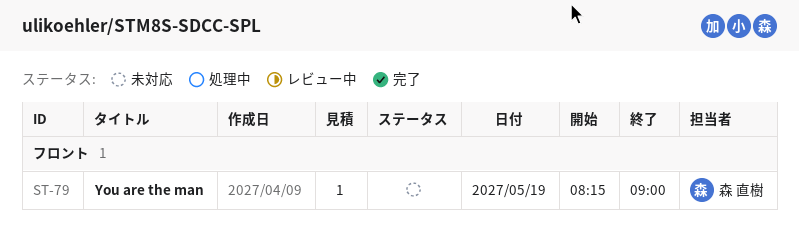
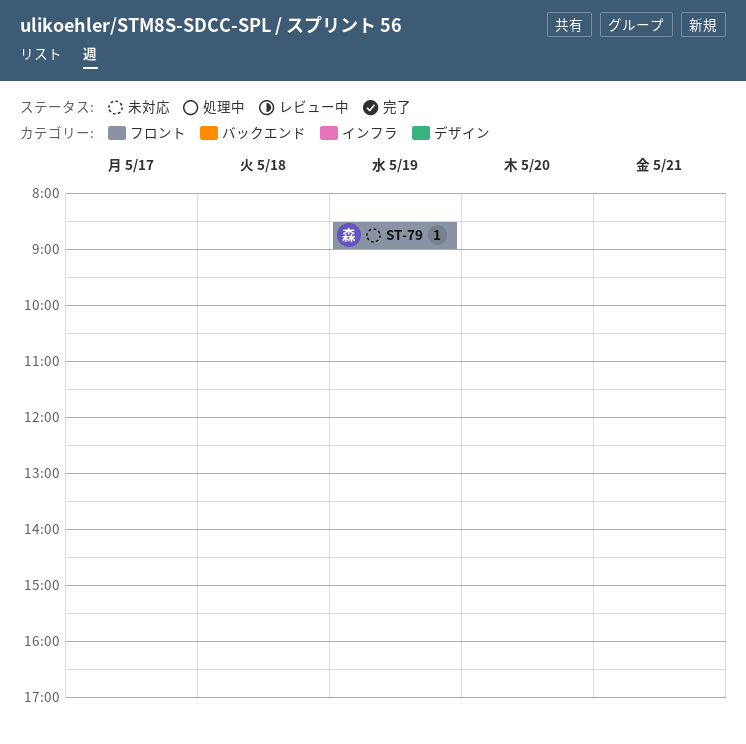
ST-79, begins: 08:15 -> 08:30

